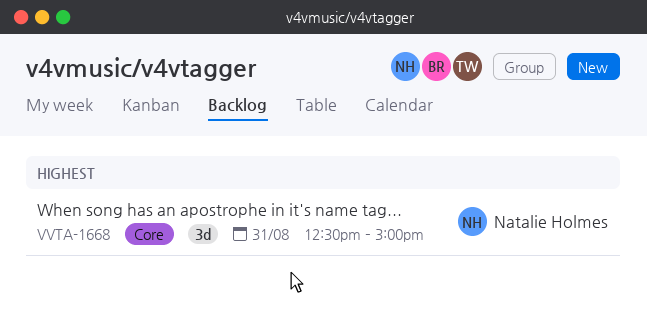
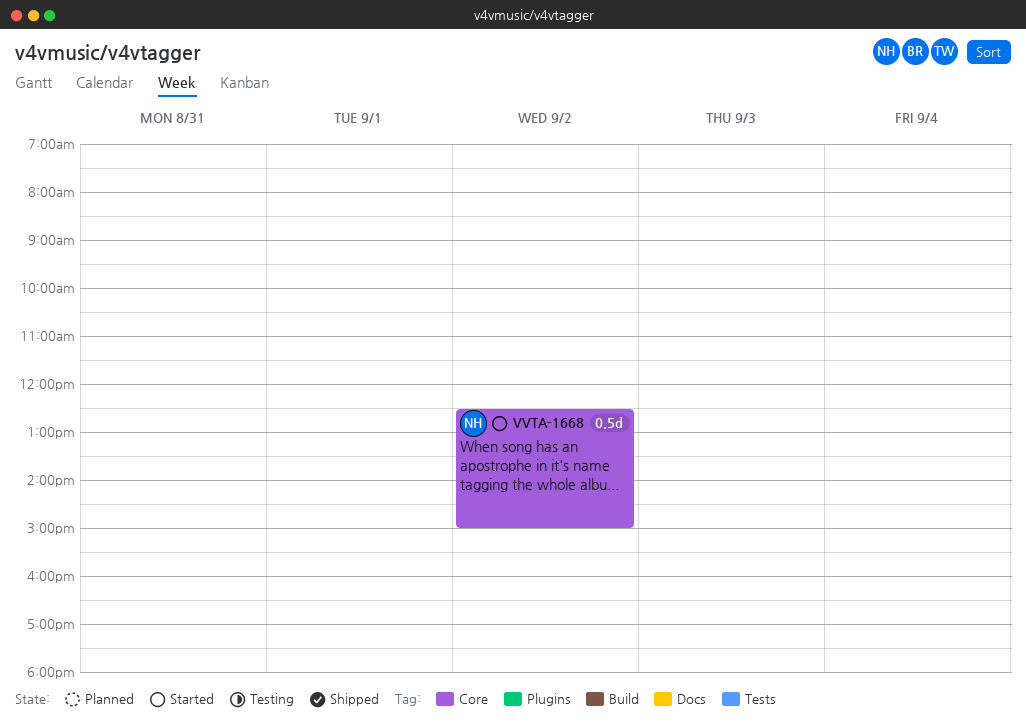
VVTA-1668, estimate: 3d -> 0.5d
VVTA-1668, day: Aug 31 -> Sep 2

